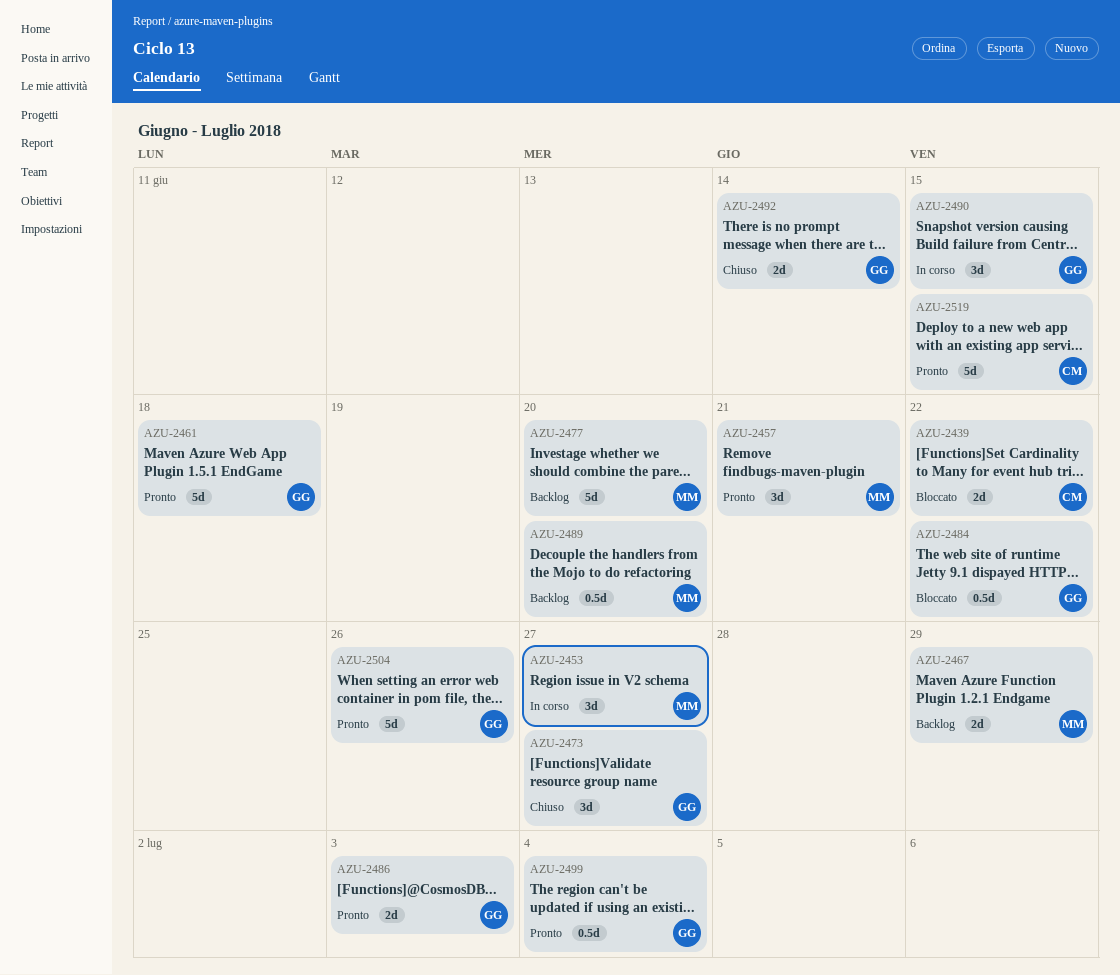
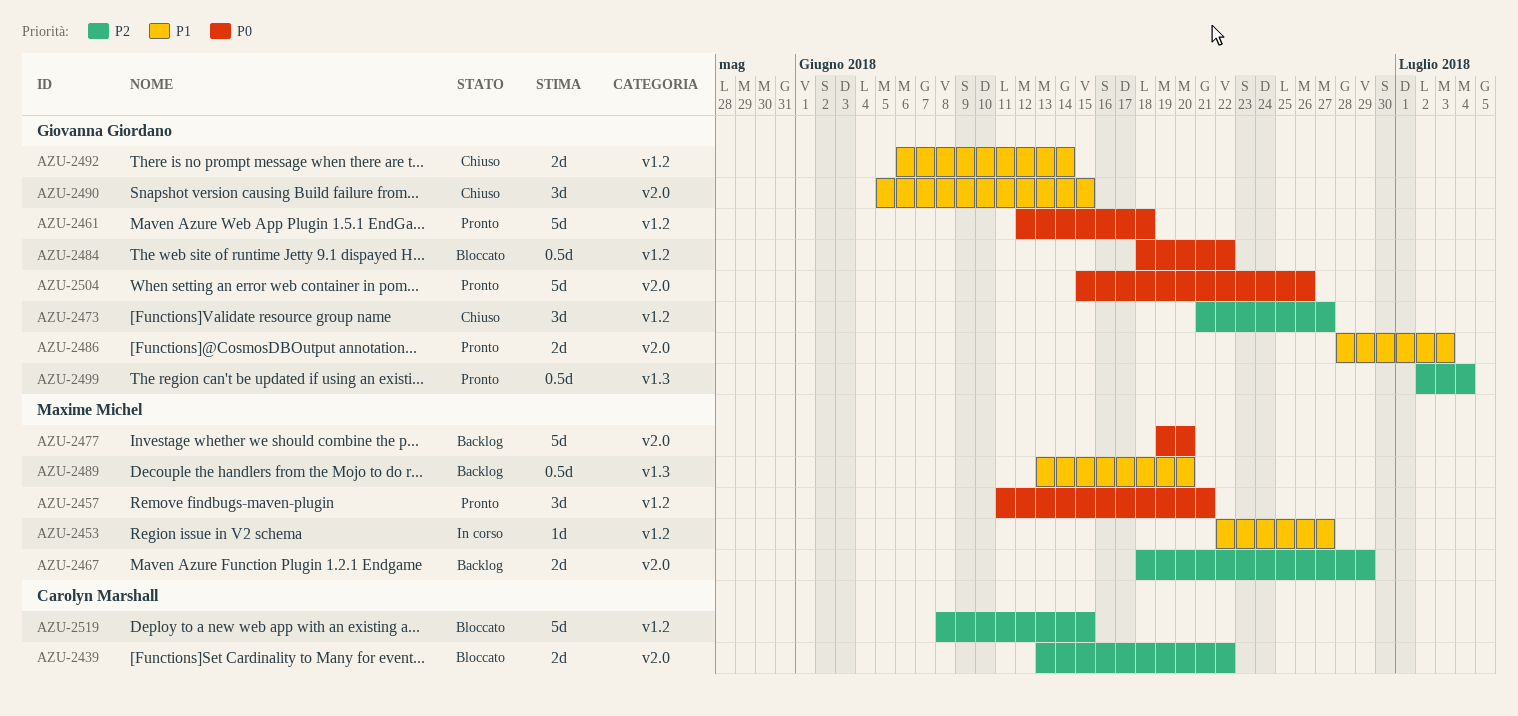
AZU-2453, estimate: 3d -> 1d
AZU-2490, status: In corso -> Chiuso
AZU-2519, status: Pronto -> Bloccato

